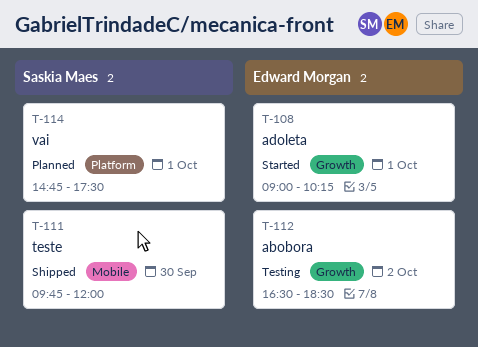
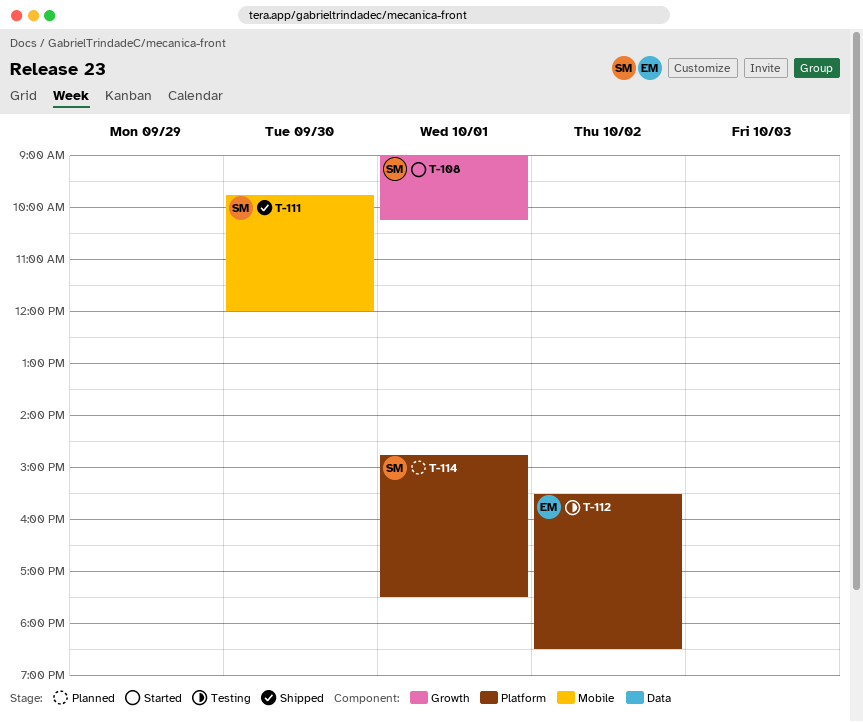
T-108, owner: Edward Morgan -> Saskia Maes
T-112, label: Growth -> Platform
T-112, begins: 16:30 -> 15:30

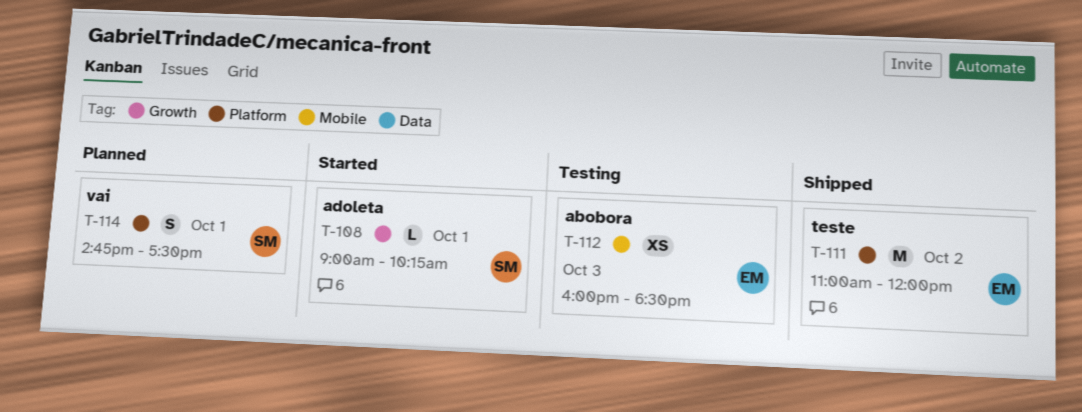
T-111, owner: SM -> EM
T-111, label: Mobile -> Platform
T-111, day: Sep 30 -> Oct 2
T-111, begins: 09:45 -> 11:00
T-112, label: Platform -> Mobile
T-112, day: Oct 2 -> Oct 3
T-112, begins: 15:30 -> 16:00

